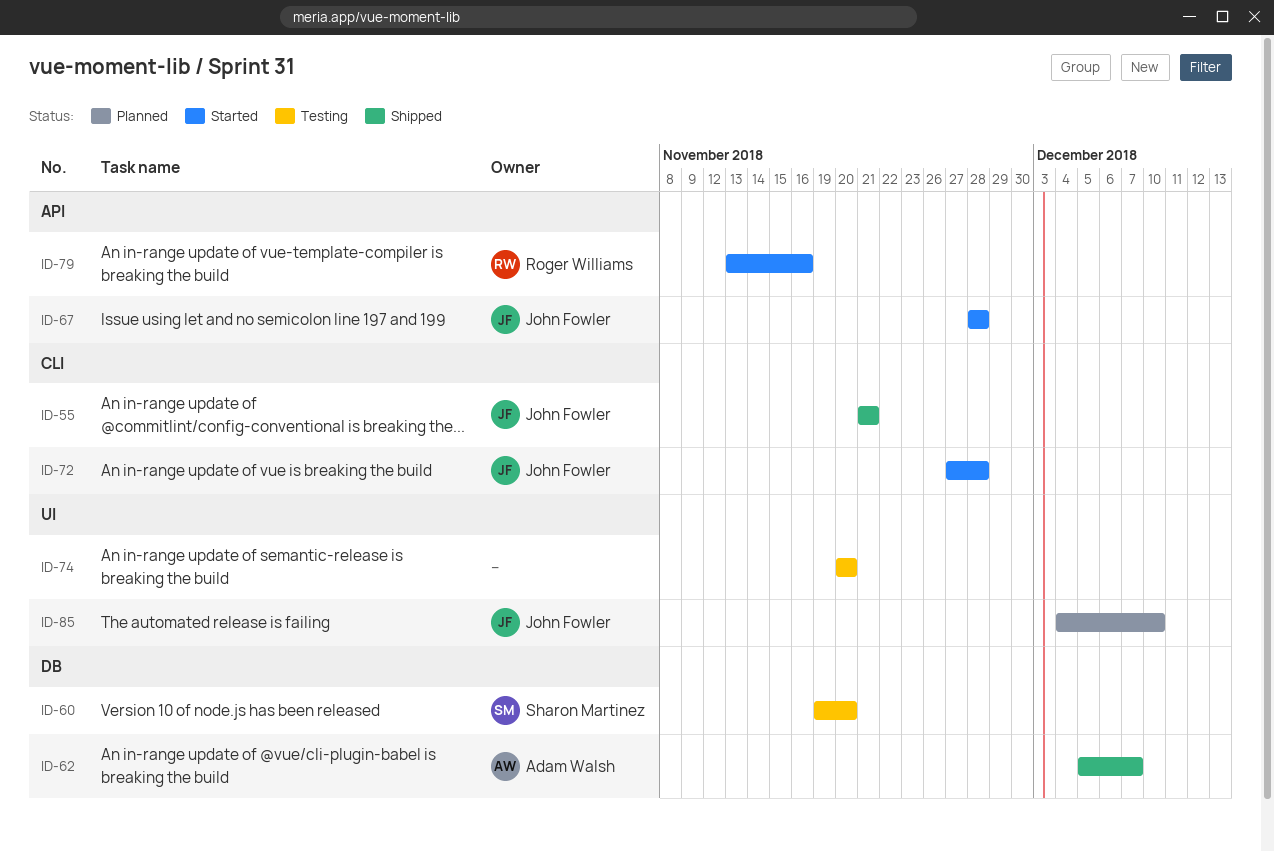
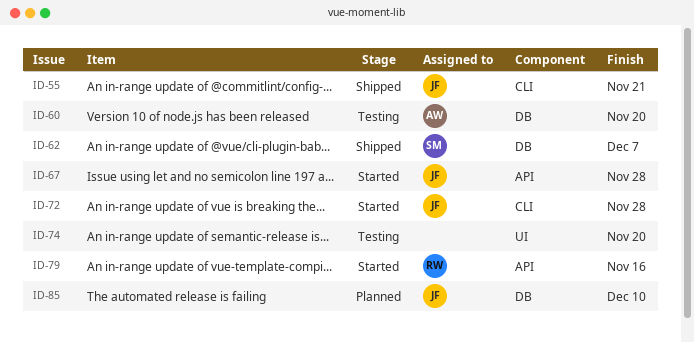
ID-60, owner: Sharon Martinez -> Adam Walsh
ID-62, owner: Adam Walsh -> Sharon Martinez
ID-85, label: UI -> DB

